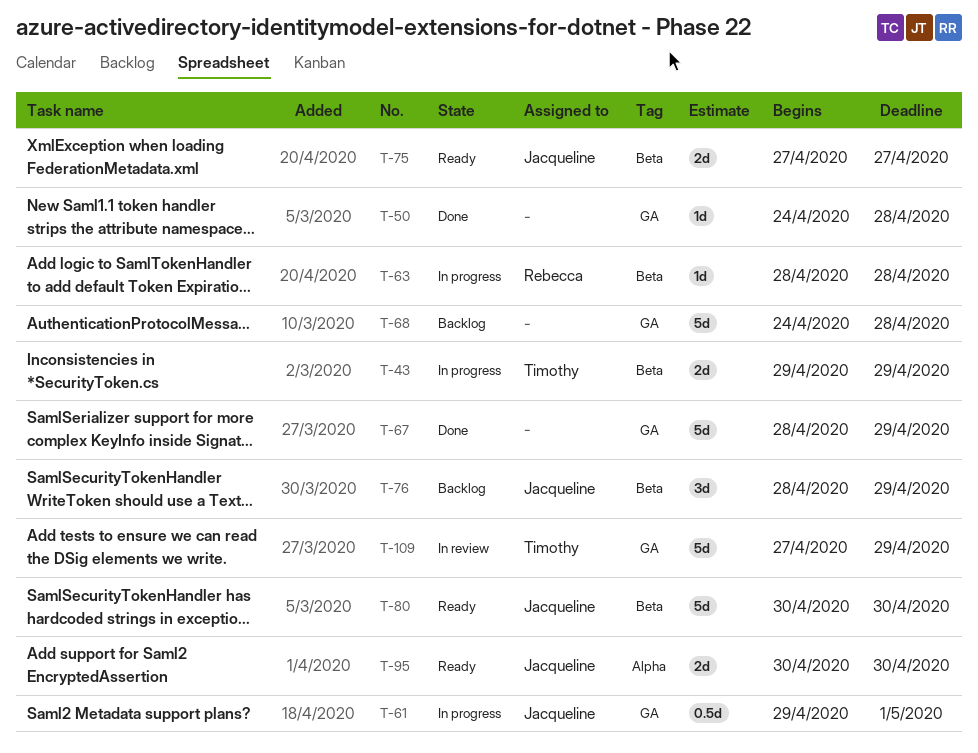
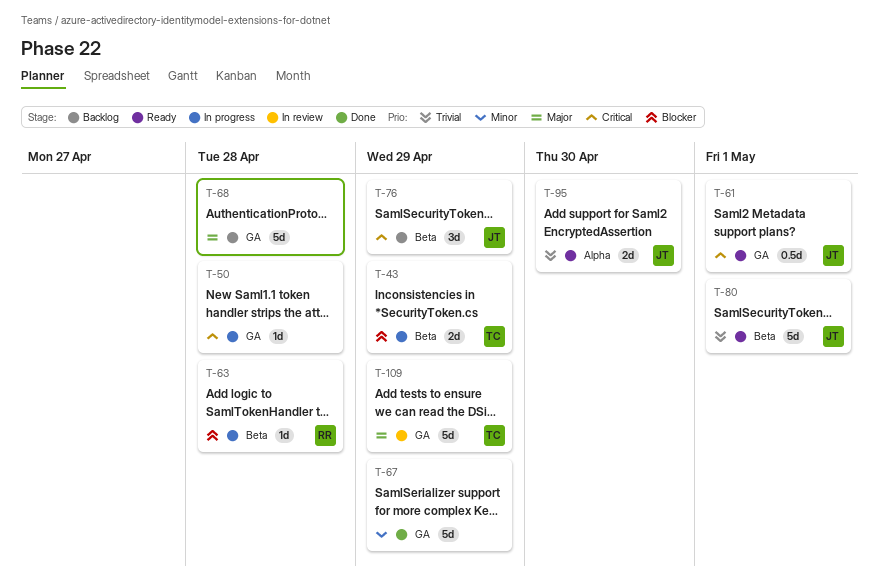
T-50, status: Done -> In progress
T-61, status: In progress -> Ready
T-75: present -> none
T-80, due: Apr 30 -> May 1

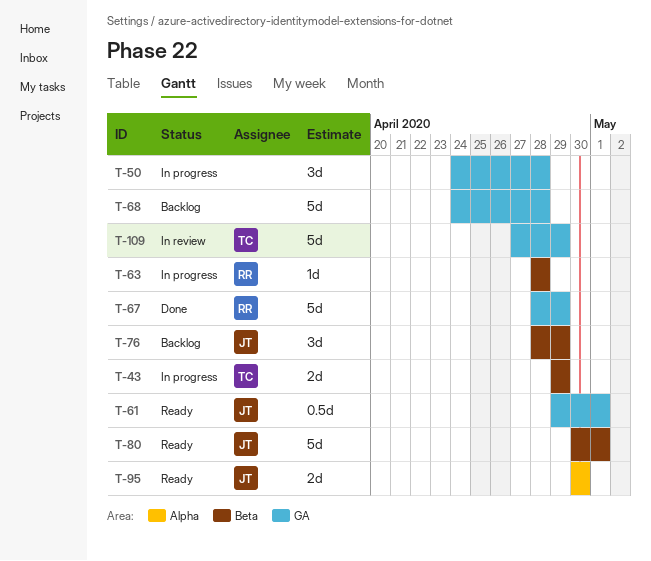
T-50, estimate: 1d -> 3d
T-67, owner: none -> RR

